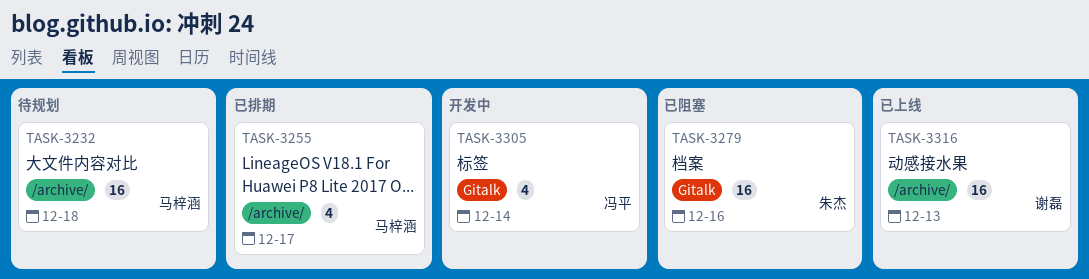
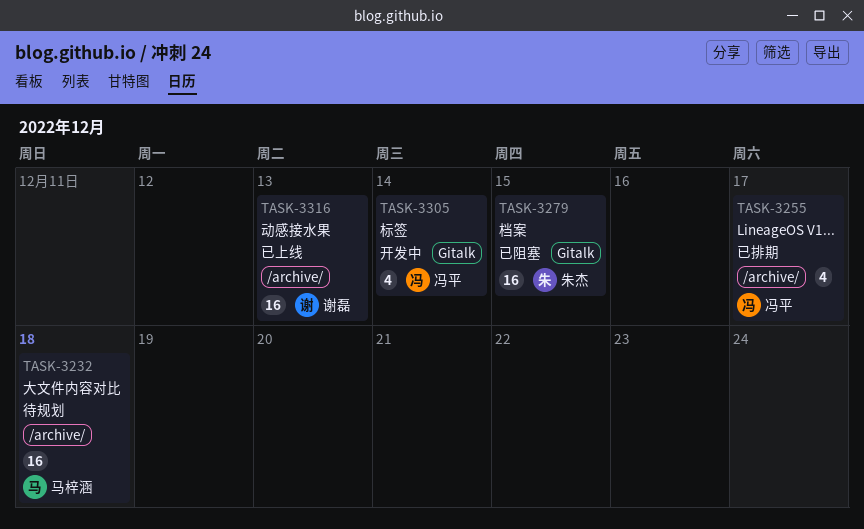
TASK-3255, owner: 马梓涵 -> 冯平
TASK-3279, due: Dec 16 -> Dec 15

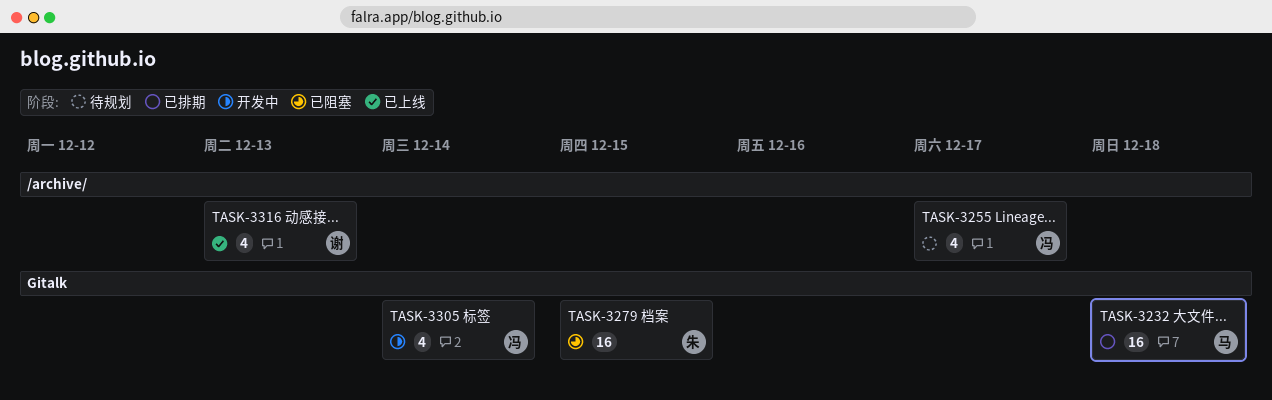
TASK-3232, status: 待规划 -> 已排期
TASK-3232, label: /archive/ -> Gitalk
TASK-3255, status: 已排期 -> 待规划
TASK-3316, estimate: 16 -> 4

